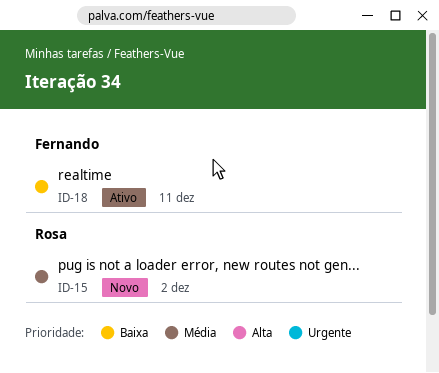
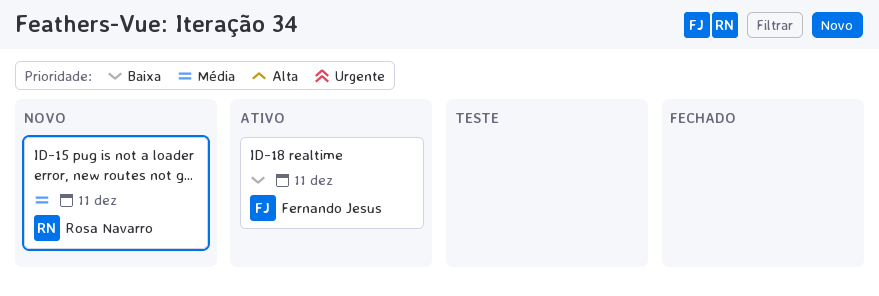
ID-15, due: Dec 2 -> Dec 11

